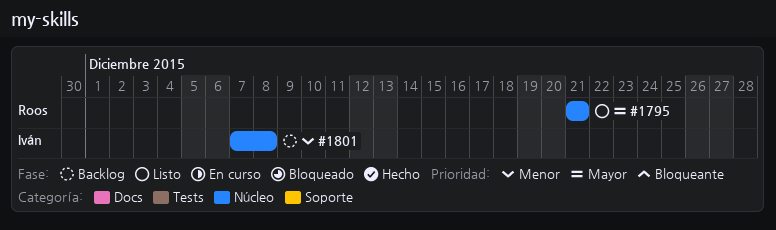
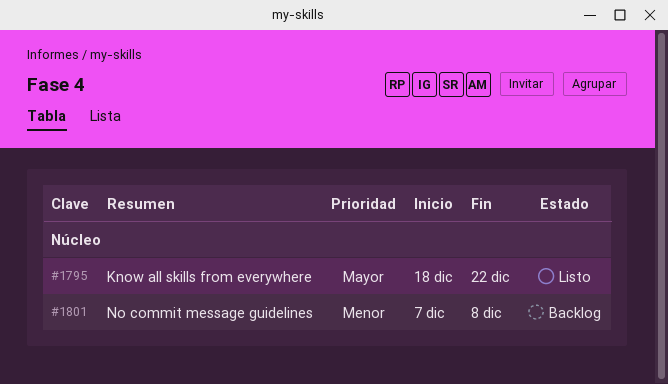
#1795, start: Dec 21 -> Dec 18
#1795, due: Dec 21 -> Dec 22

